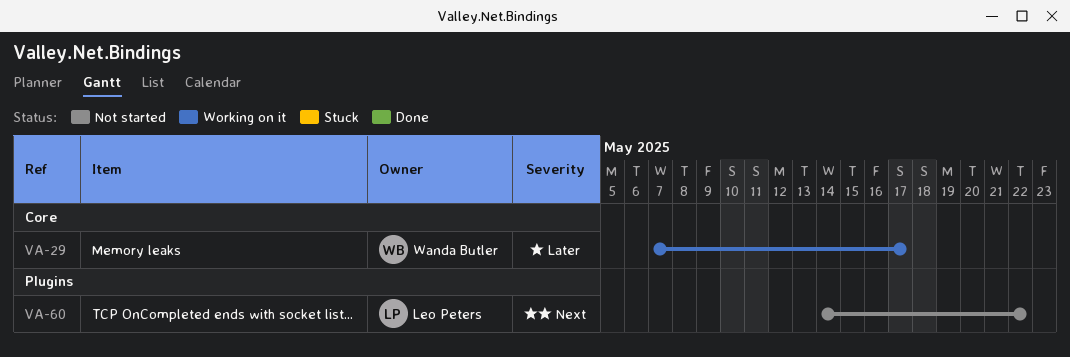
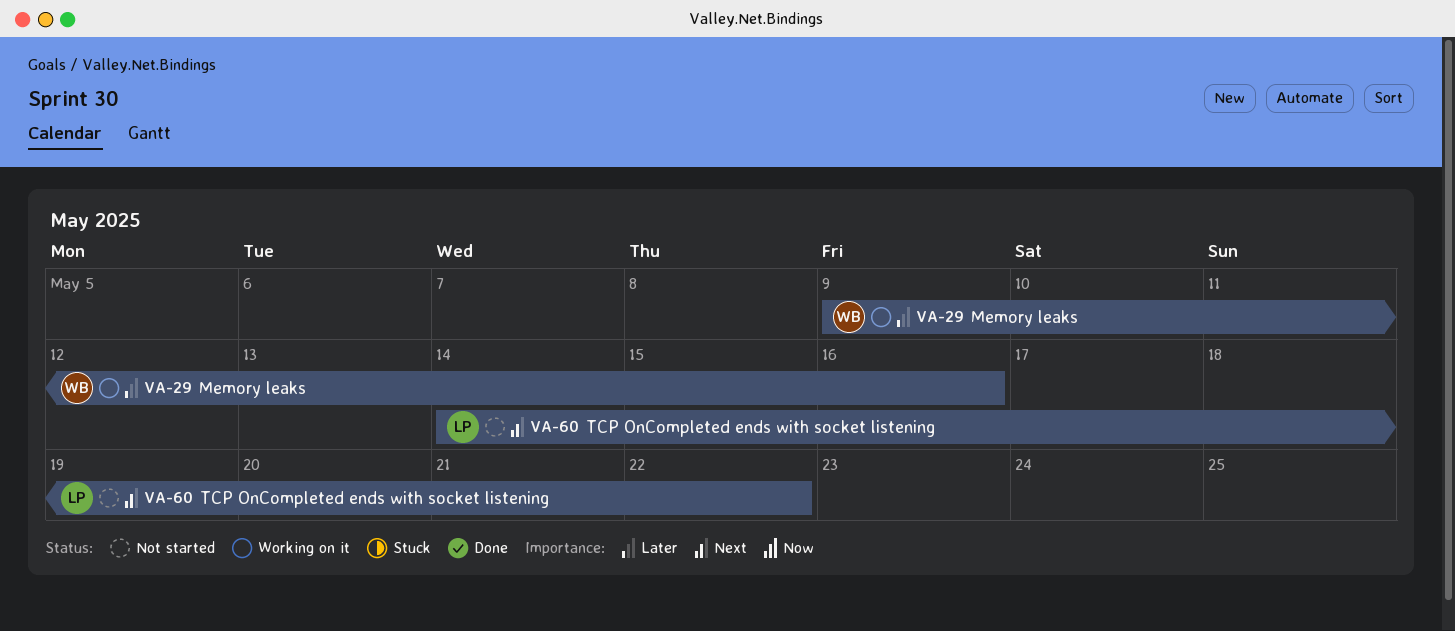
VA-29, start: May 7 -> May 9
VA-29, due: May 17 -> May 16

